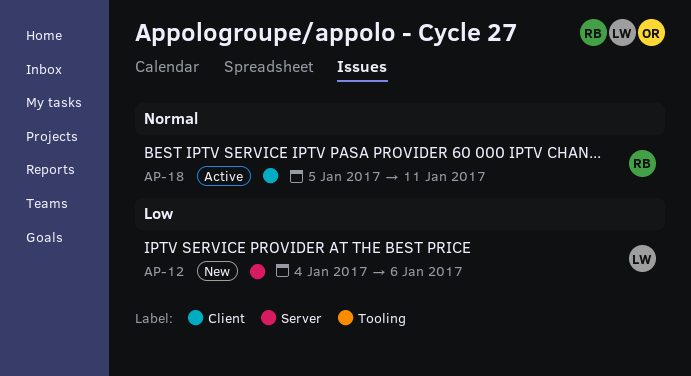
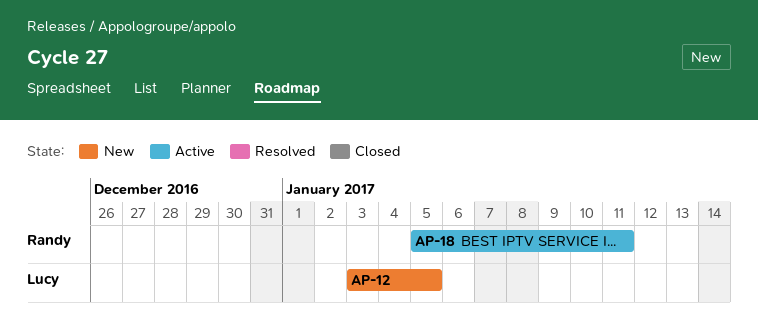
AP-12, start: Jan 4 -> Jan 3
AP-12, due: Jan 6 -> Jan 5

